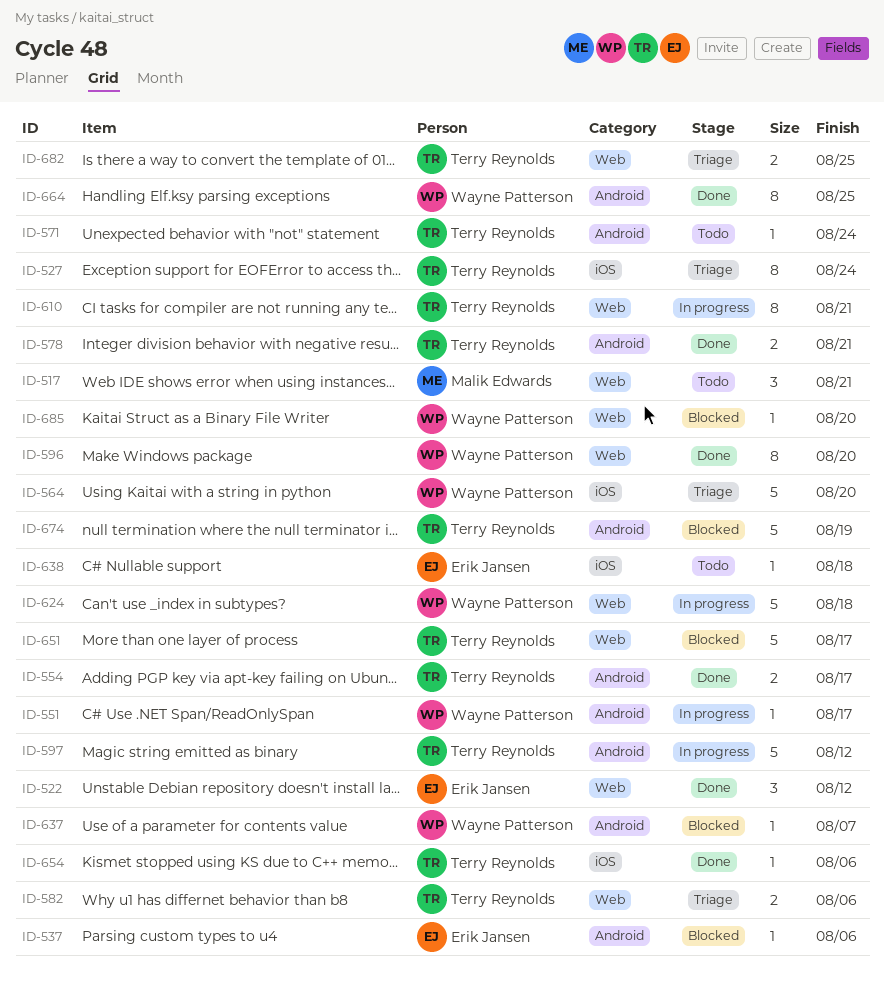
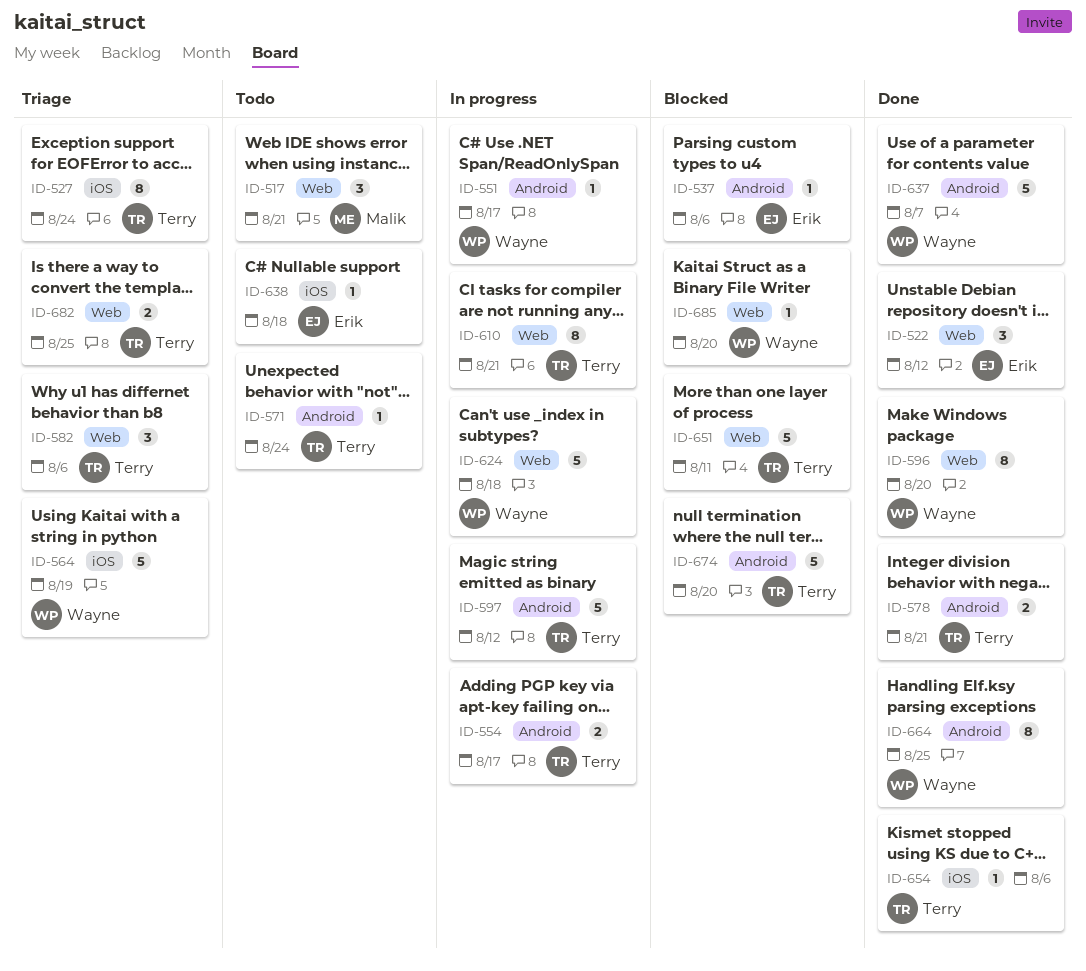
ID-554, status: Done -> In progress
ID-564, due: Aug 20 -> Aug 19
ID-582, estimate: 2 -> 3
ID-637, status: Blocked -> Done
ID-637, estimate: 1 -> 5
ID-651, due: Aug 17 -> Aug 11
ID-674, due: Aug 19 -> Aug 20

